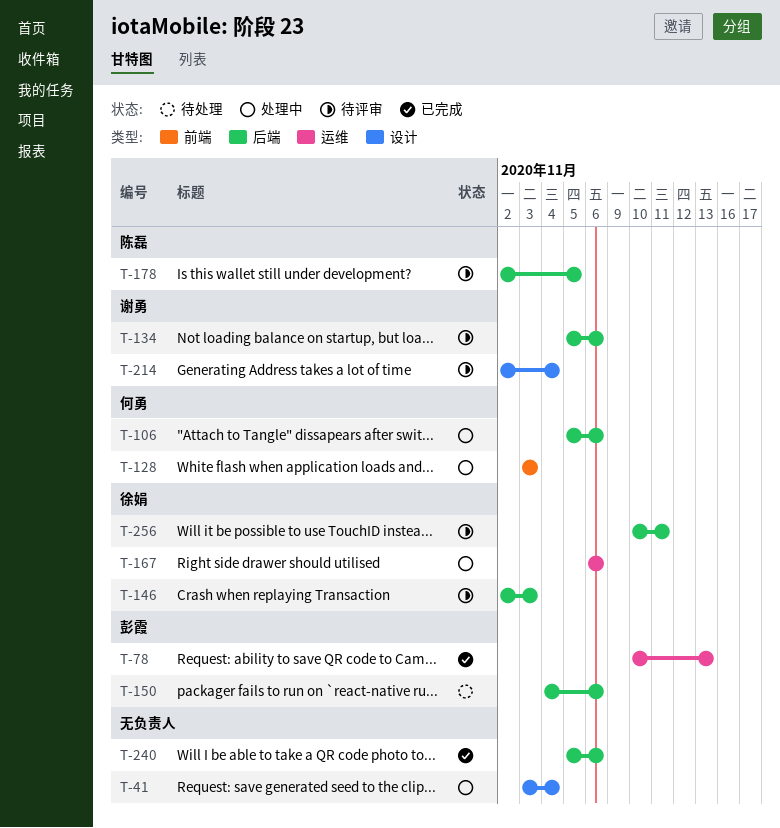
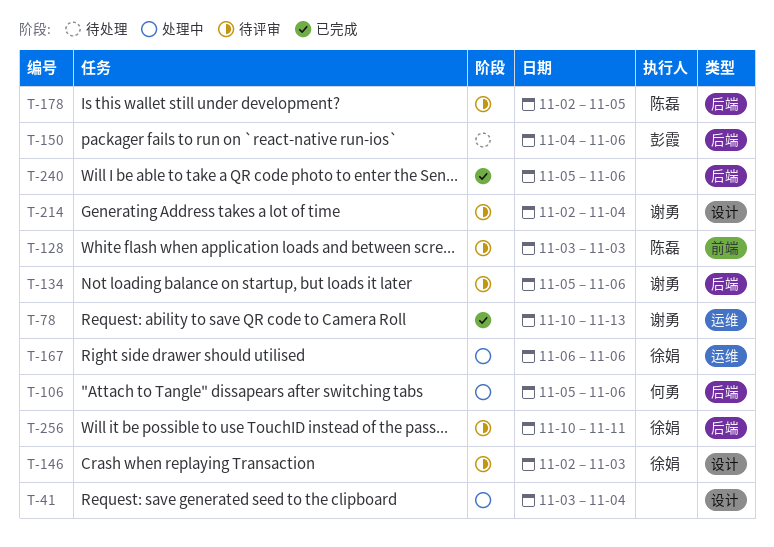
T-78, owner: 彭霞 -> 谢勇
T-128, status: 处理中 -> 待评审
T-128, owner: 何勇 -> 陈磊
T-146, label: 后端 -> 设计

